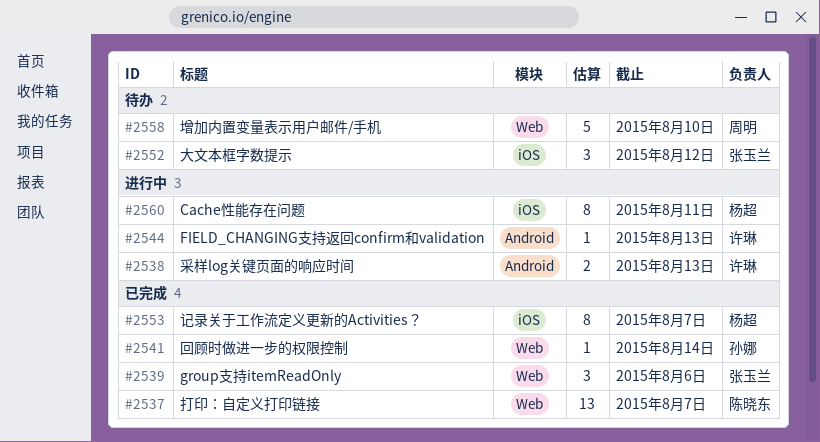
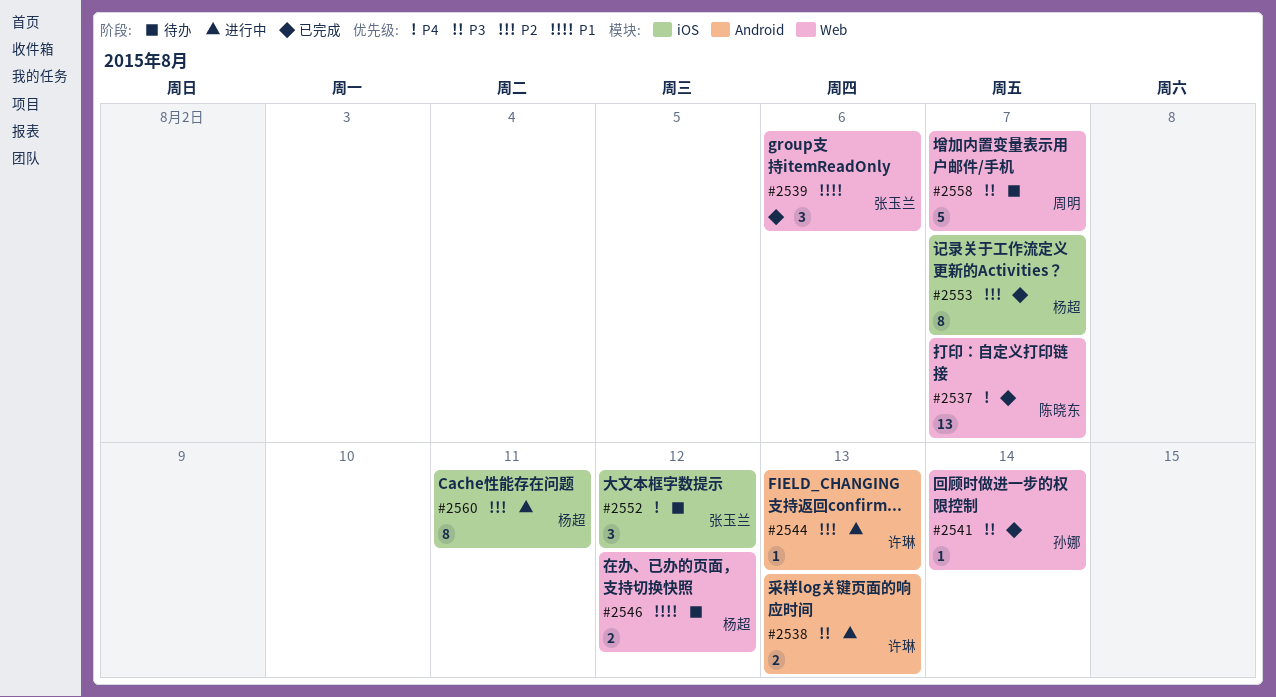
#2546: none -> present
#2558, due: Aug 10 -> Aug 7

